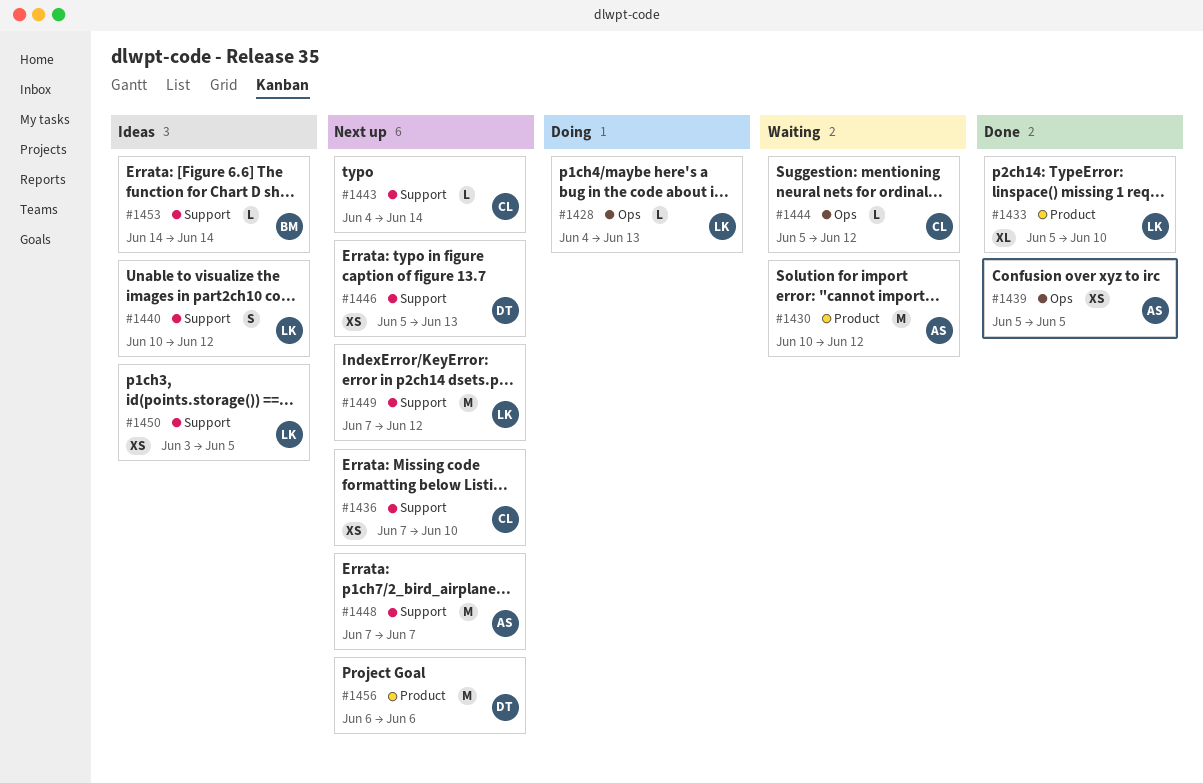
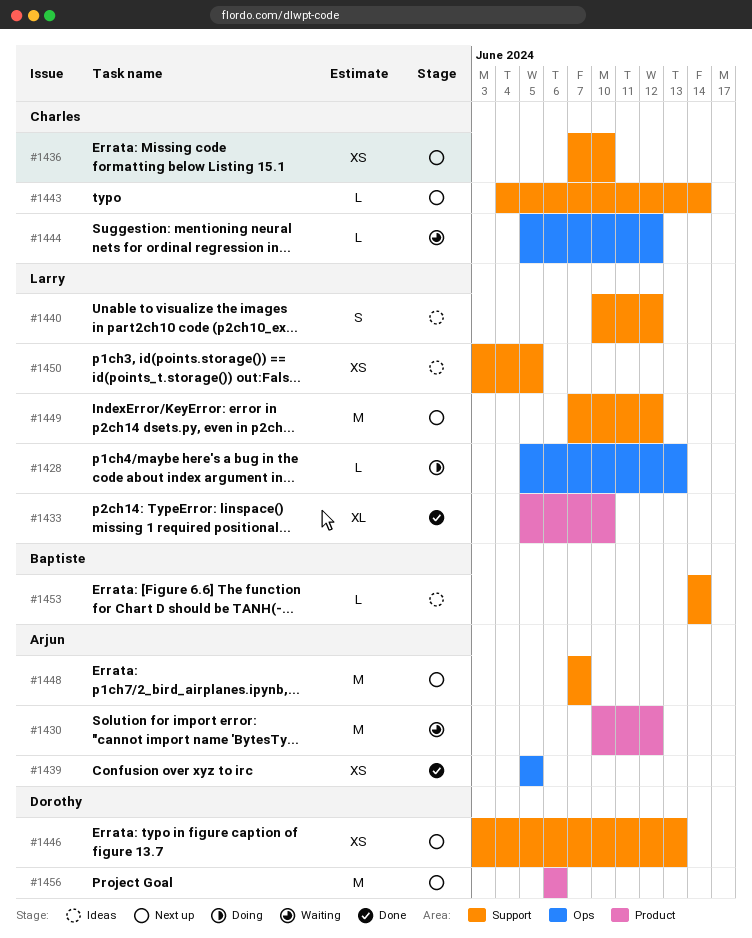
#1428, start: Jun 4 -> Jun 5
#1446, start: Jun 5 -> Jun 3

